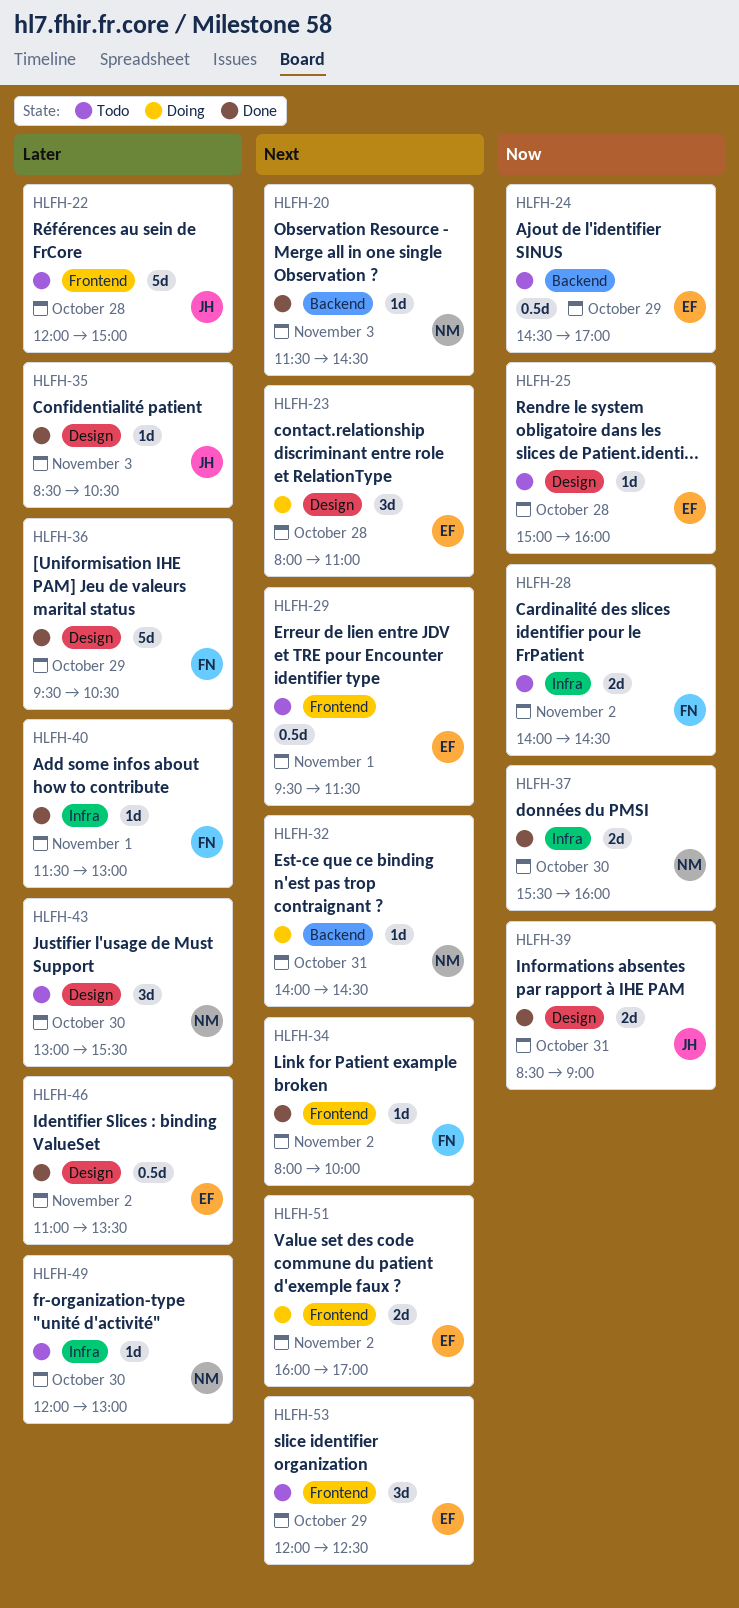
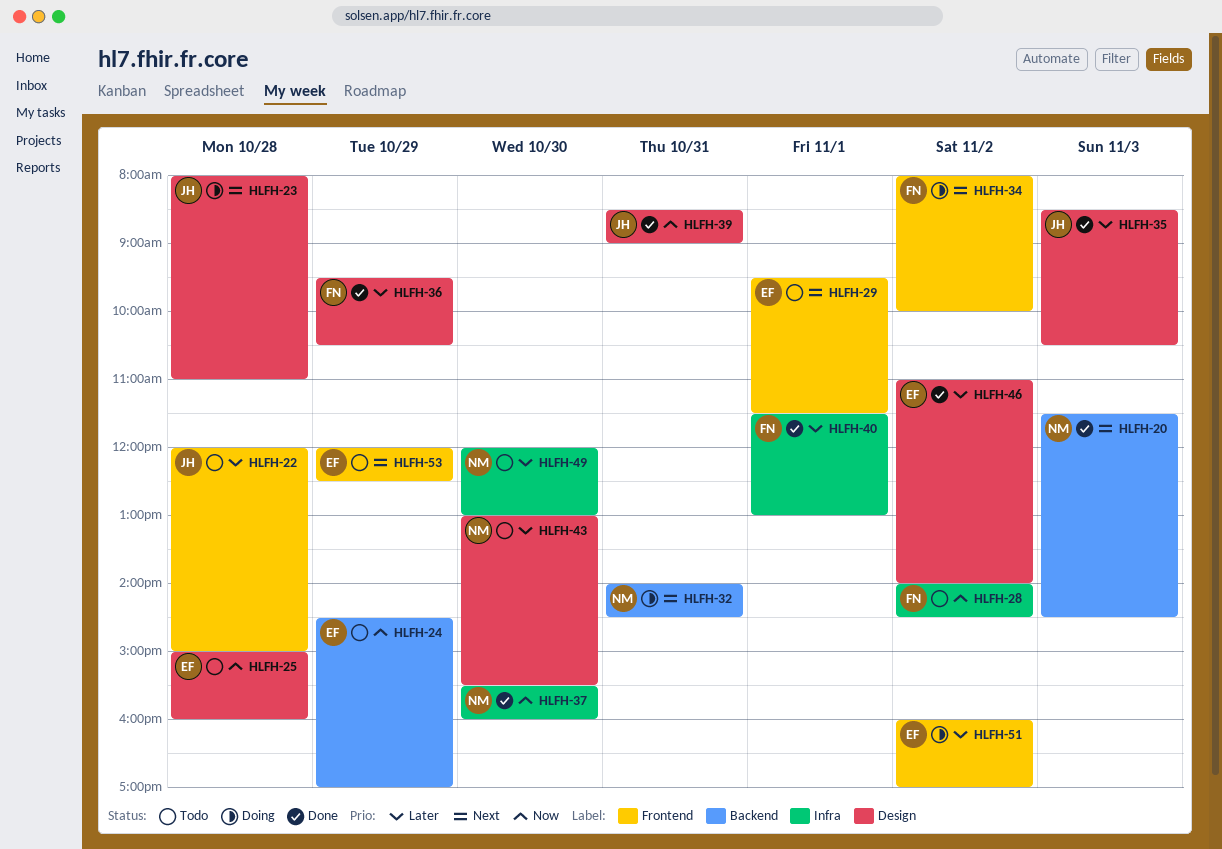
HLFH-23, owner: EF -> JH
HLFH-34, status: Done -> Doing
HLFH-46, ends: 13:30 -> 14:00
HLFH-51, priority: Next -> Later

